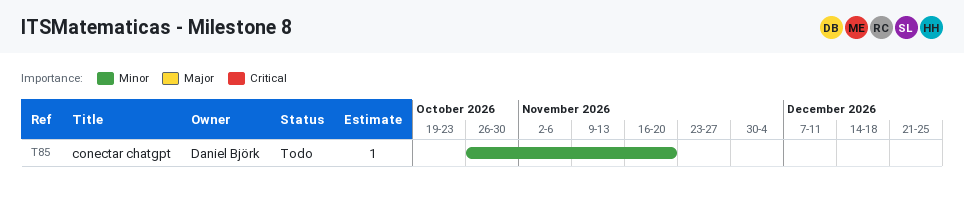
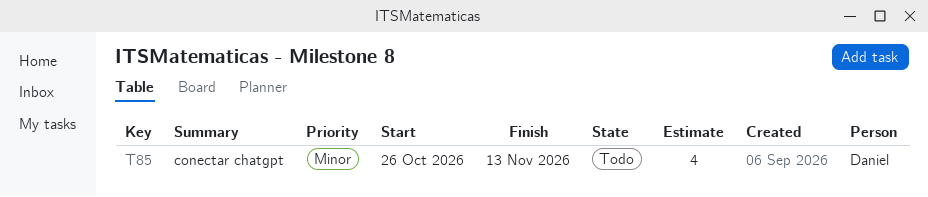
T85, estimate: 1 -> 4
T85, due: Nov 20 -> Nov 13

